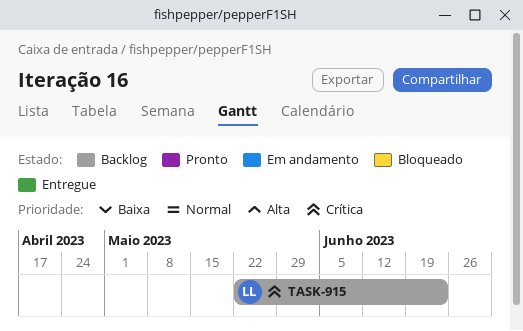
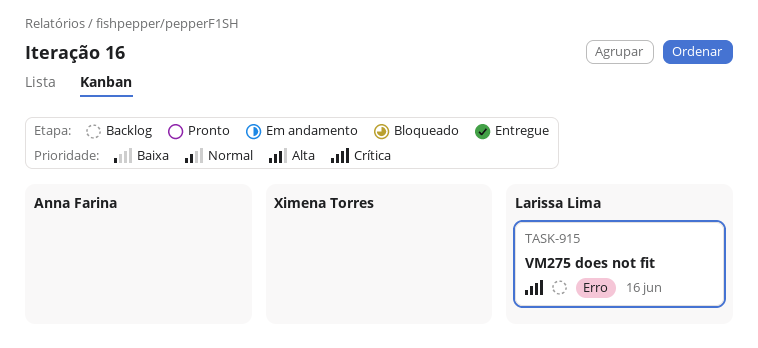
TASK-915, due: Jun 23 -> Jun 16

